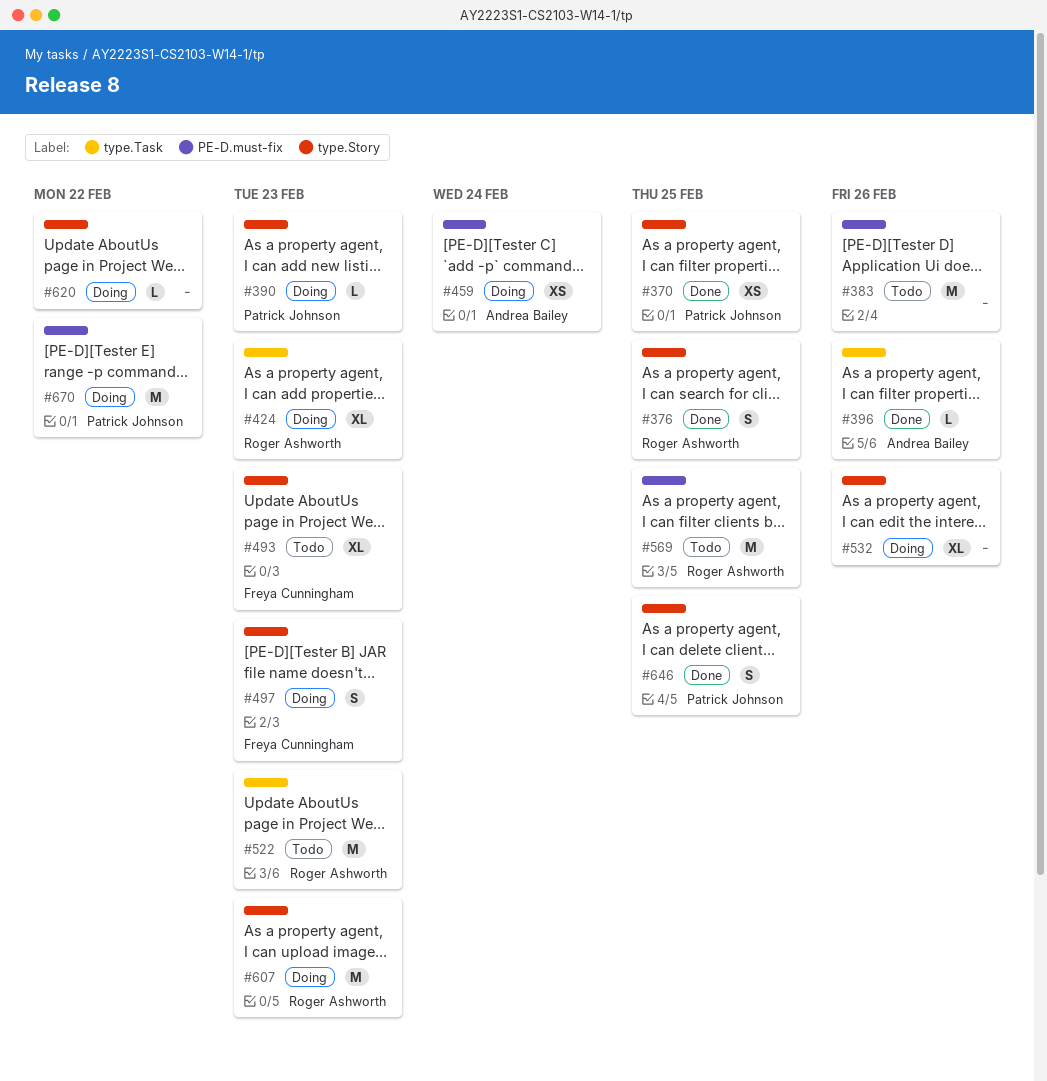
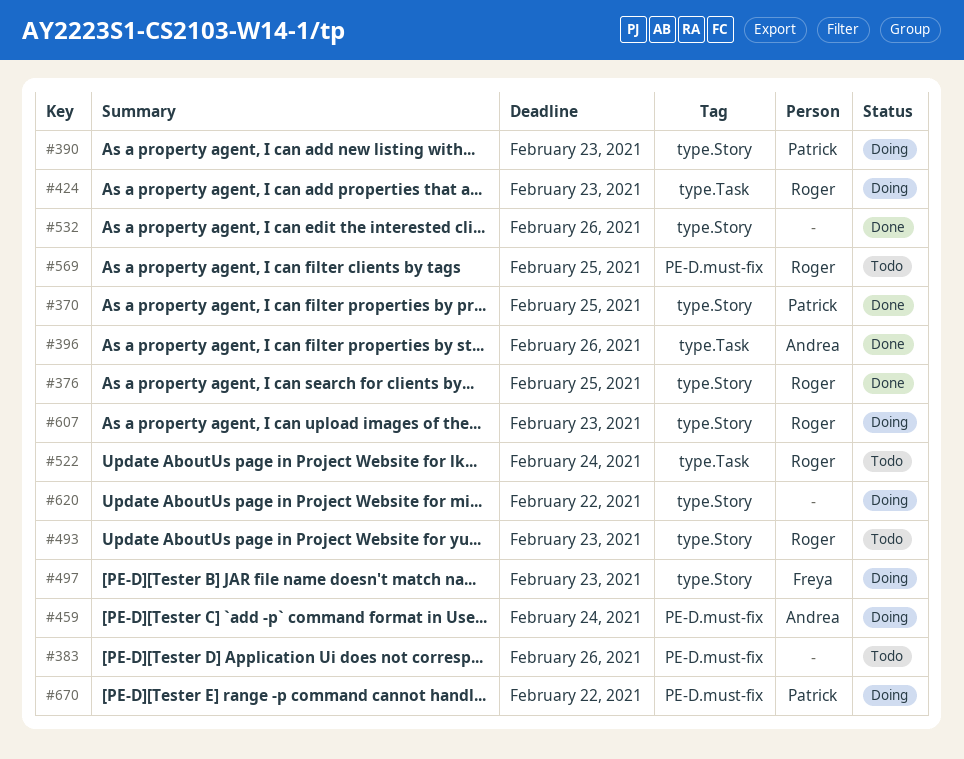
#493, owner: Freya Cunningham -> Roger Ashworth
#522, due: Feb 23 -> Feb 24
#532, status: Doing -> Done
#646: present -> none

